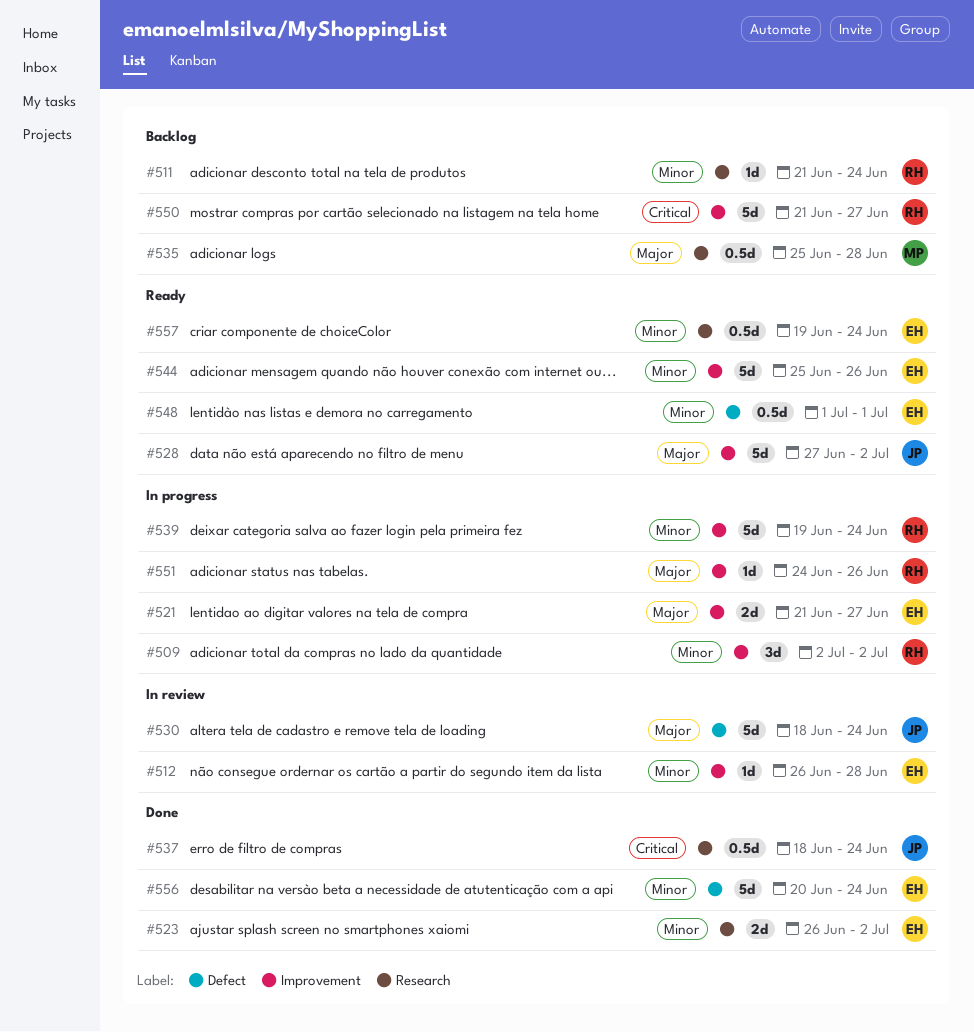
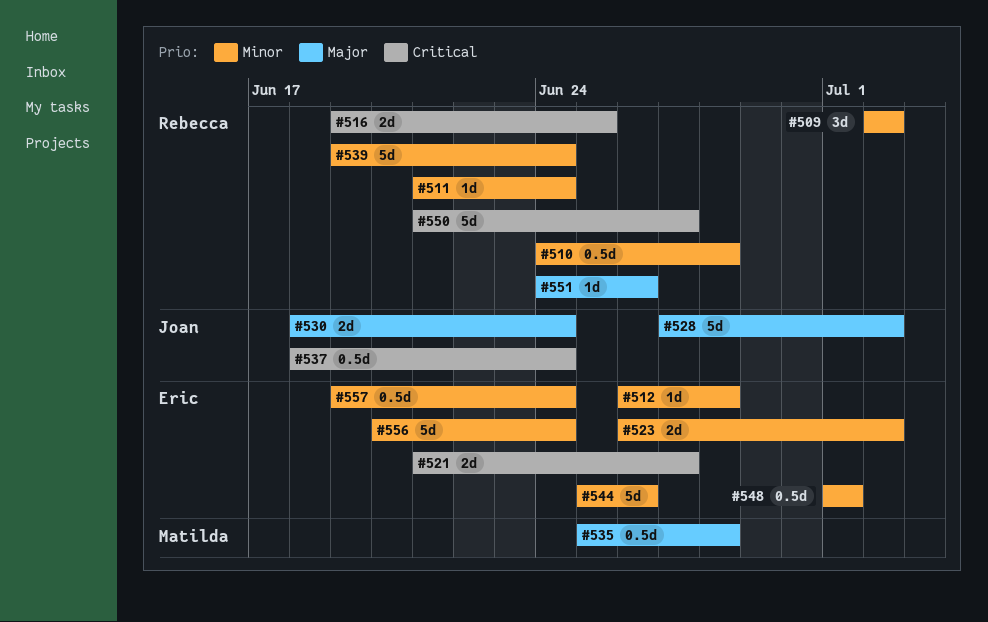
#510: none -> present
#516: none -> present
#521, priority: Major -> Critical
#530, estimate: 5d -> 2d

